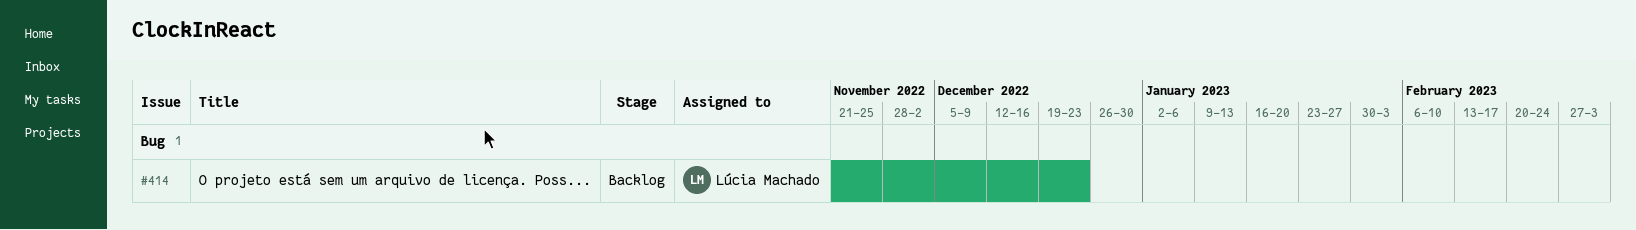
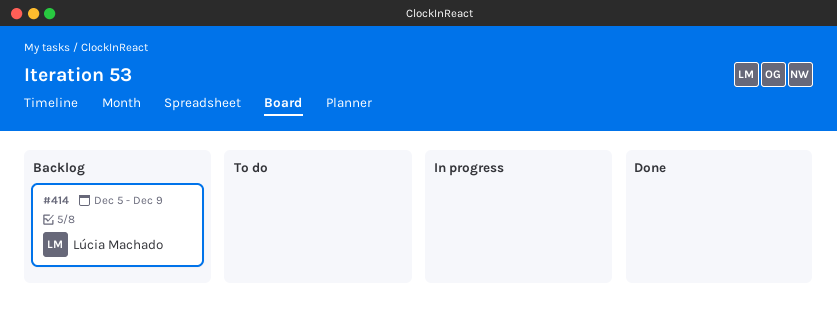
#414, start: Nov 21 -> Dec 5
#414, due: Dec 23 -> Dec 9

